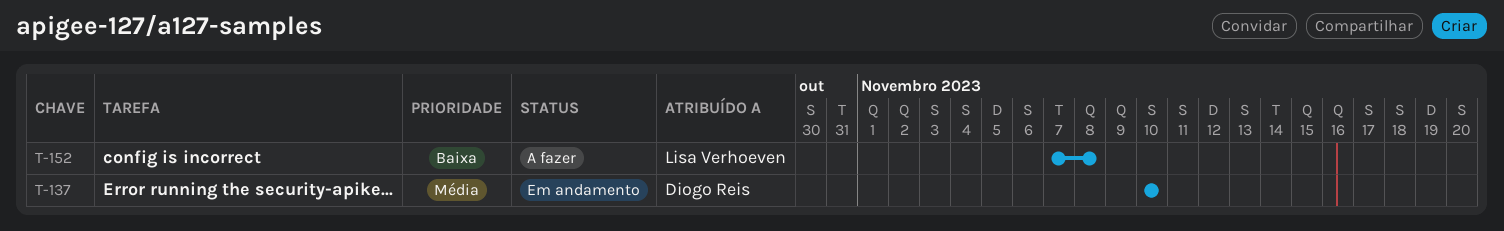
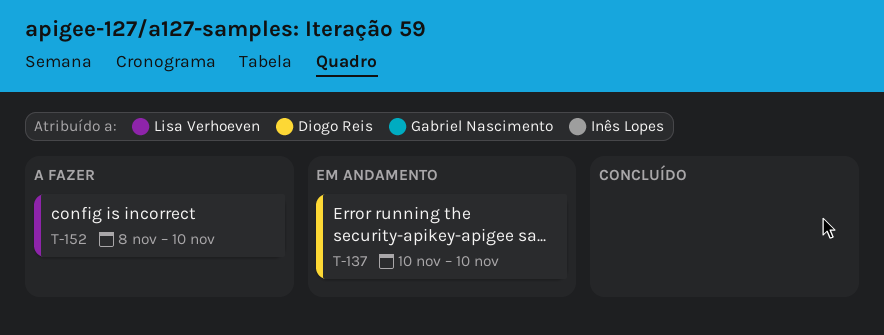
T-152, start: Nov 7 -> Nov 8
T-152, due: Nov 8 -> Nov 10

